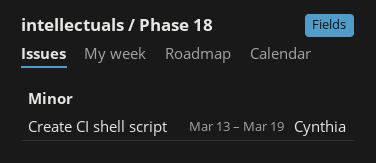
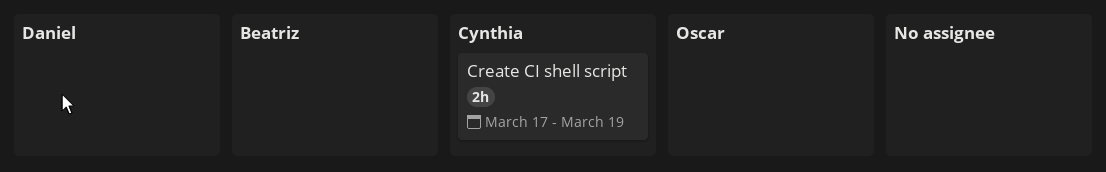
Create CI shell script, start: Mar 13 -> Mar 17

